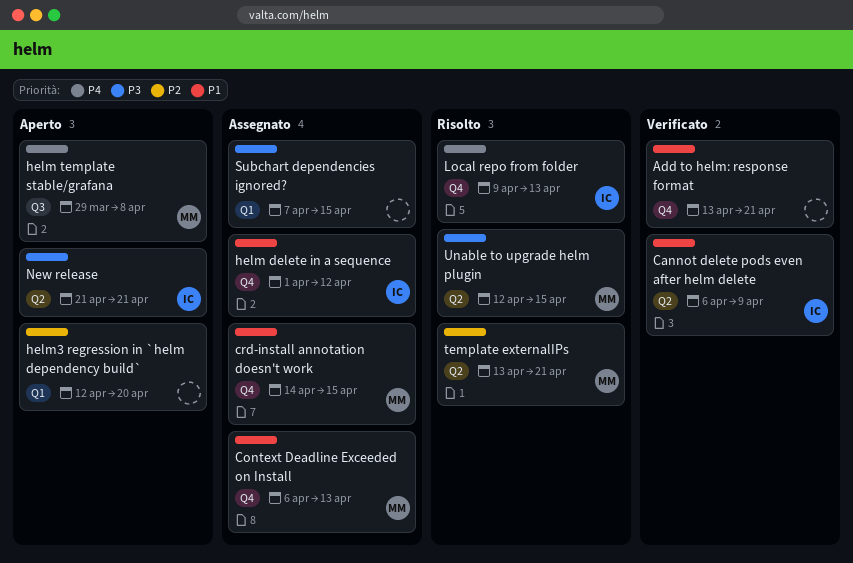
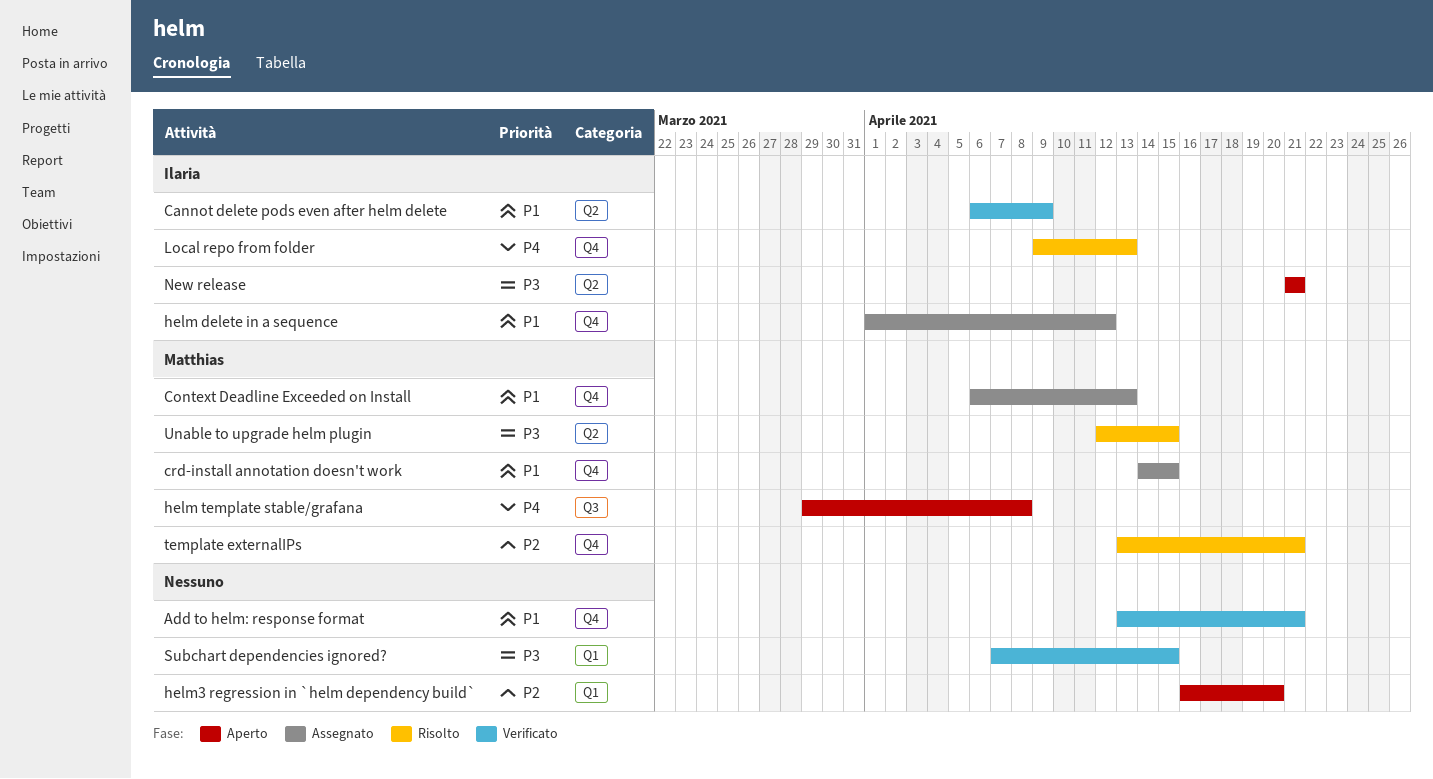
helm3 regression in `helm dependency build`, start: Apr 12 -> Apr 16
Subchart dependencies ignored?, status: Assegnato -> Verificato
template externalIPs, label: Q2 -> Q4

